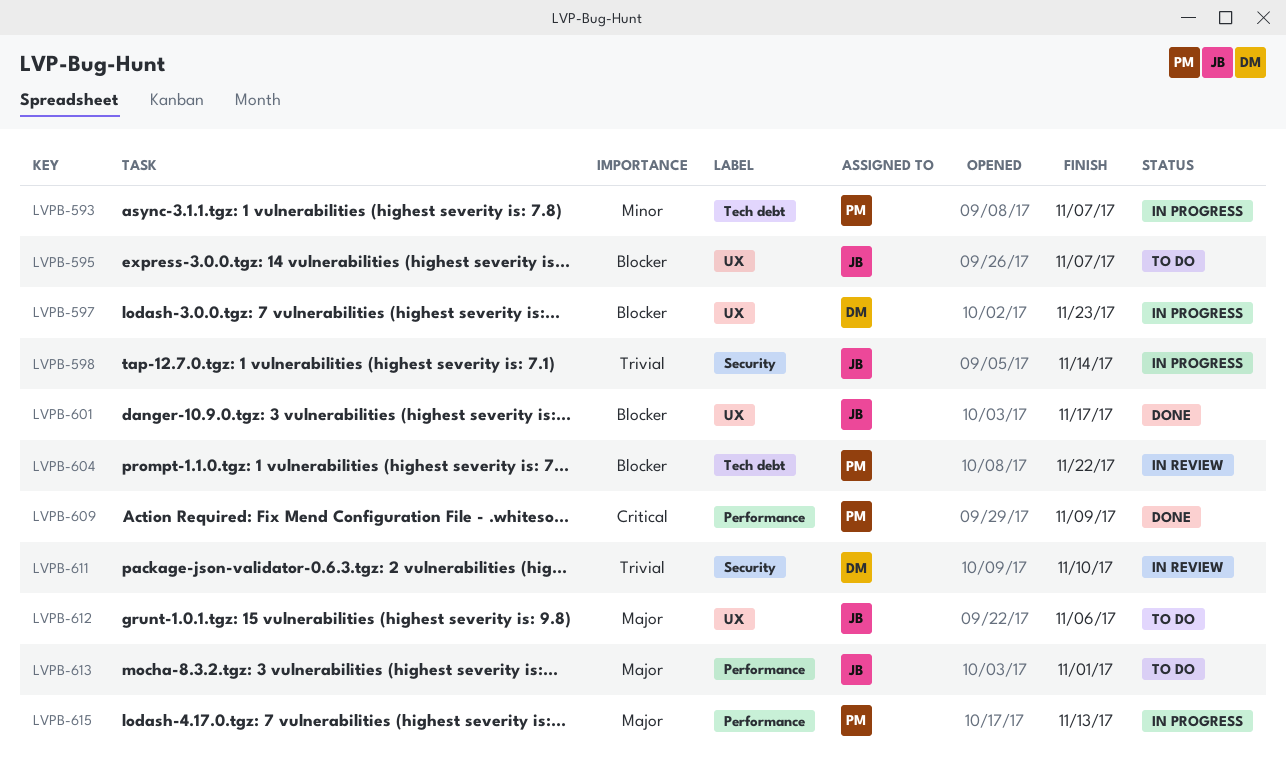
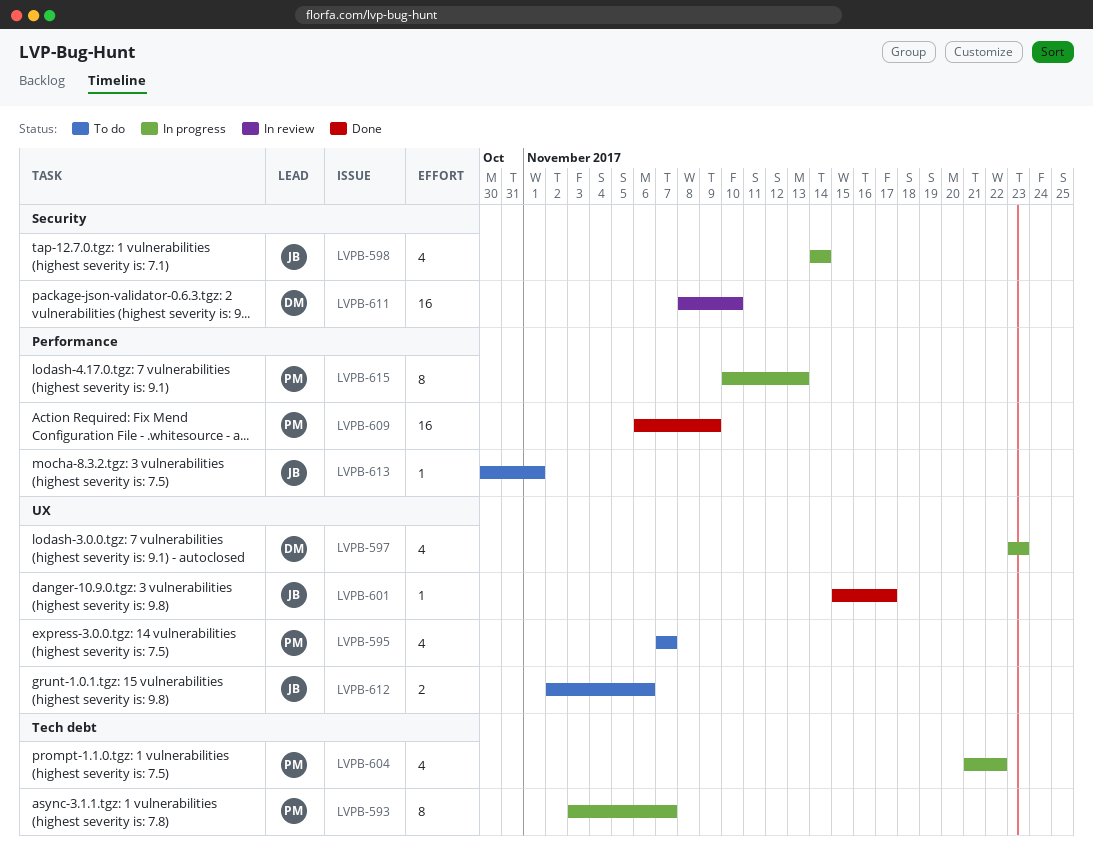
LVPB-595, owner: JB -> PM
LVPB-604, status: In review -> In progress

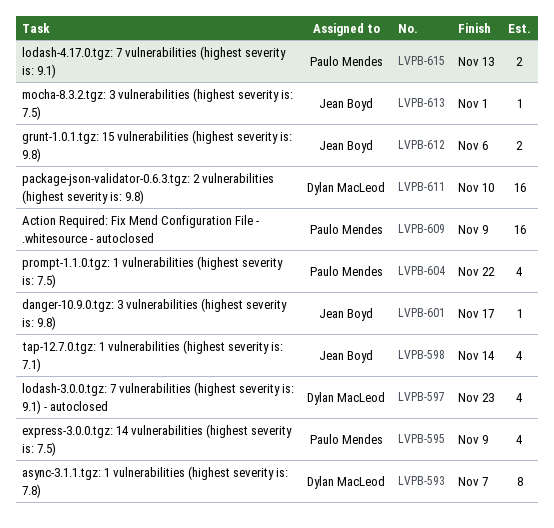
LVPB-593, owner: Paulo Mendes -> Dylan MacLeod
LVPB-595, due: Nov 7 -> Nov 9
LVPB-615, estimate: 8 -> 2

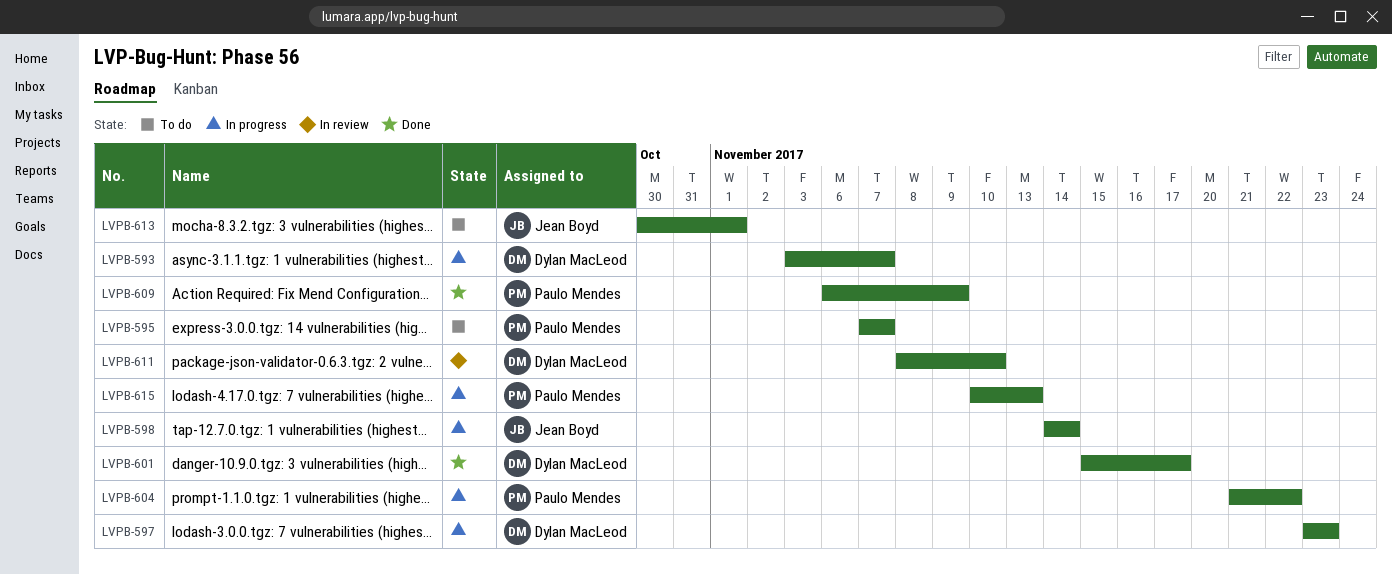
LVPB-595, due: Nov 9 -> Nov 7
LVPB-601, owner: Jean Boyd -> Dylan MacLeod
LVPB-612: present -> none

